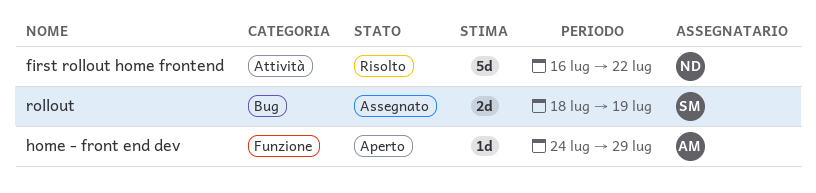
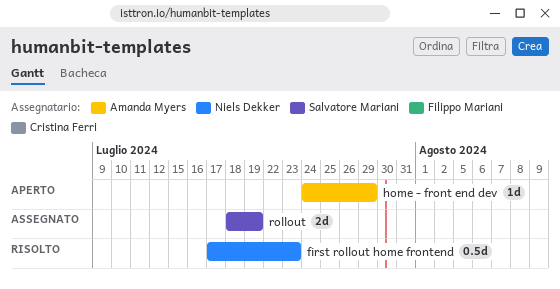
first rollout home frontend, estimate: 5d -> 0.5d
first rollout home frontend, start: Jul 16 -> Jul 17
first rollout home frontend, due: Jul 22 -> Jul 23

